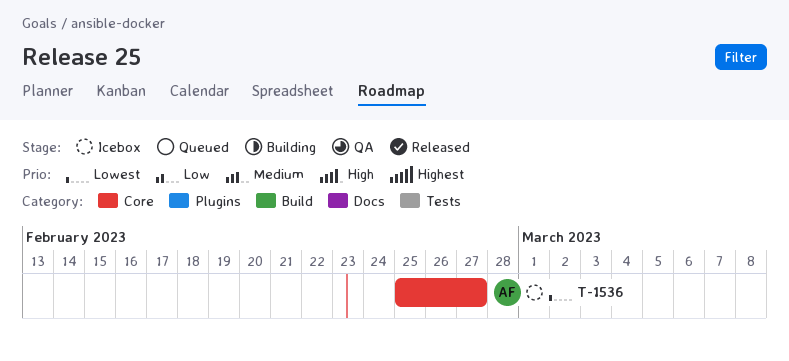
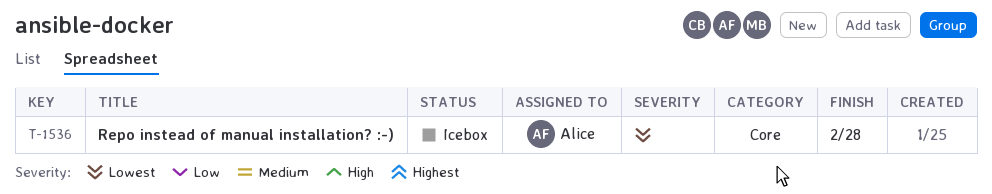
T-1536, due: Feb 27 -> Feb 28

